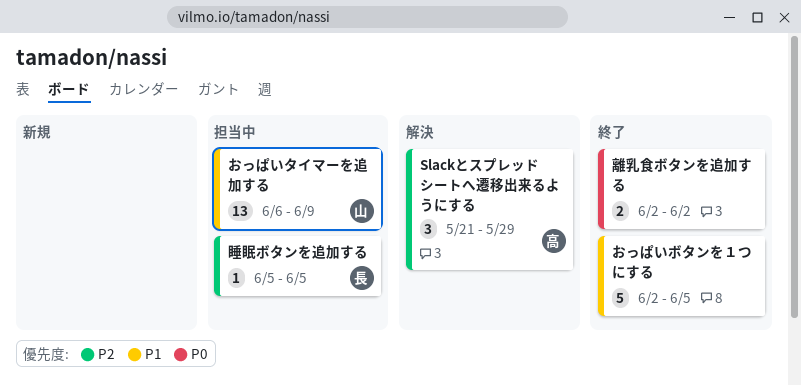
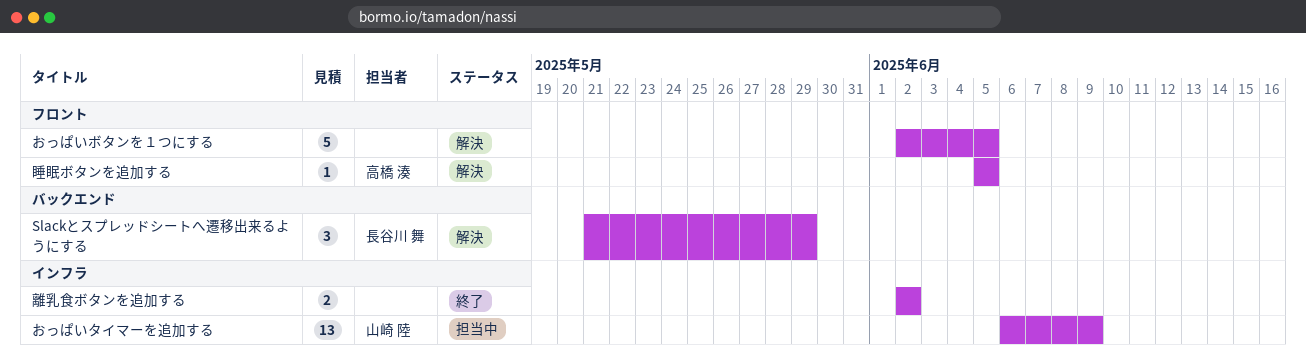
Slackとスプレッドシートへ遷移出来るようにする, owner: 高橋 湊 -> 長谷川 舞
おっぱいボタンを１つにする, status: 終了 -> 解決
睡眠ボタンを追加する, status: 担当中 -> 解決
睡眠ボタンを追加する, owner: 長谷川 舞 -> 高橋 湊

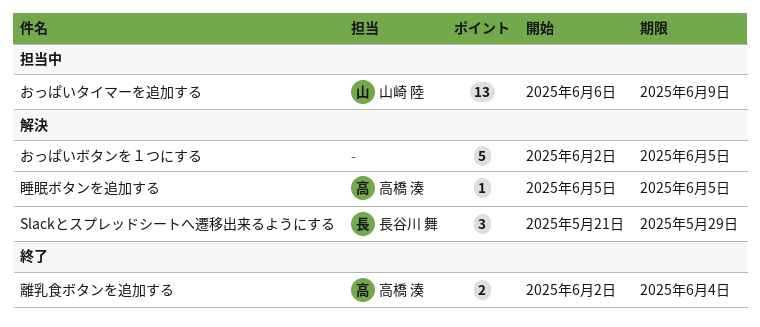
離乳食ボタンを追加する, owner: none -> 高橋 湊
離乳食ボタンを追加する, due: Jun 2 -> Jun 4

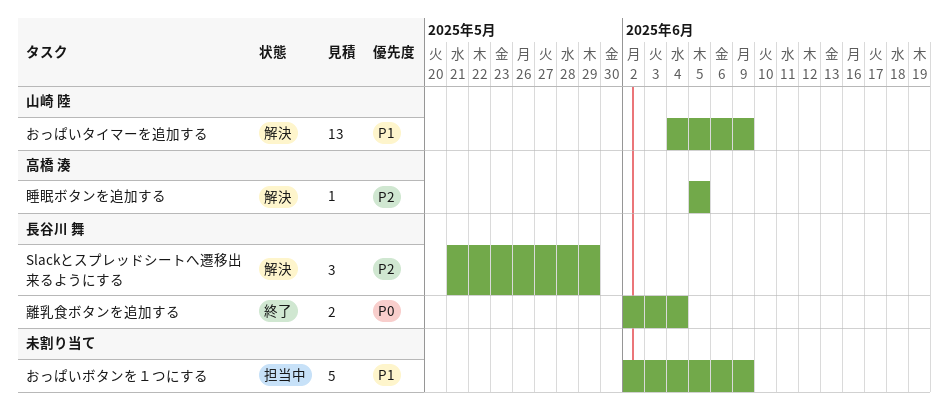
おっぱいタイマーを追加する, status: 担当中 -> 解決
おっぱいタイマーを追加する, start: Jun 6 -> Jun 4
おっぱいボタンを１つにする, status: 解決 -> 担当中
おっぱいボタンを１つにする, due: Jun 5 -> Jun 9
離乳食ボタンを追加する, owner: 高橋 湊 -> 長谷川 舞

